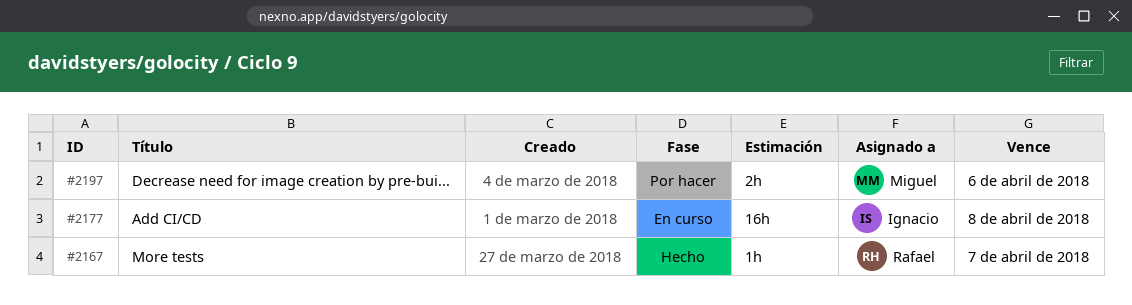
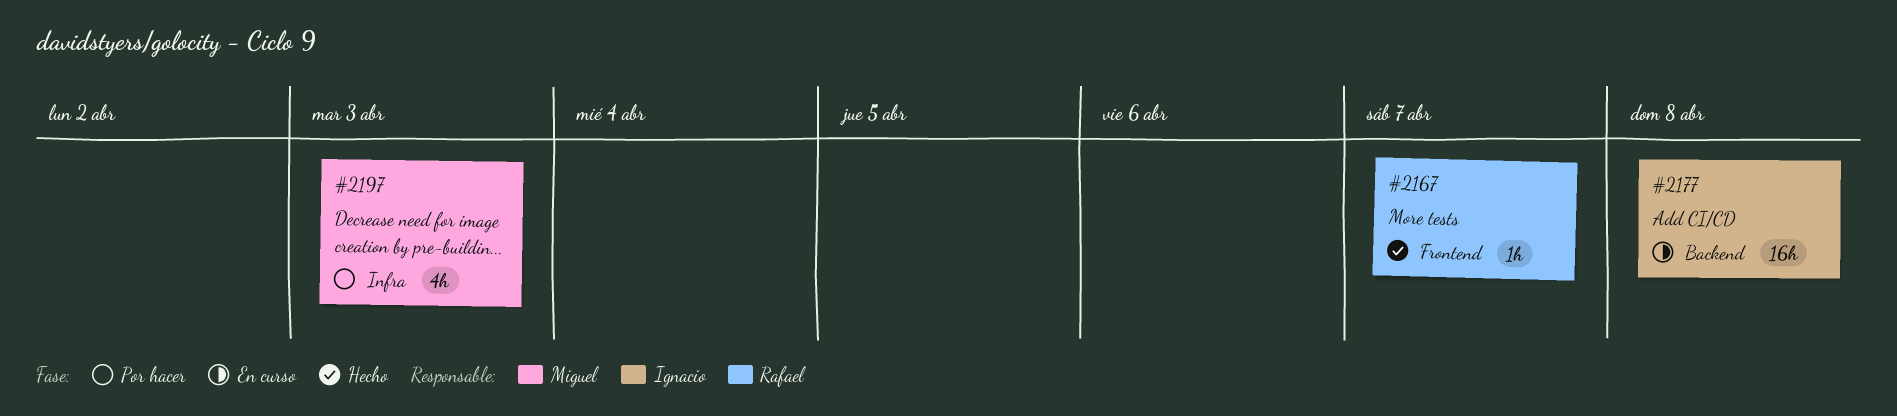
#2197, estimate: 2h -> 4h
#2197, due: Apr 6 -> Apr 3

